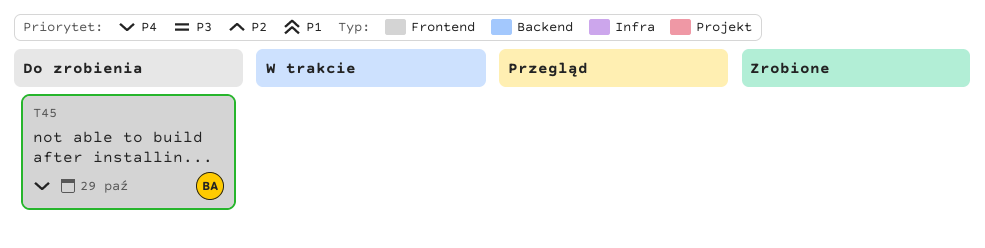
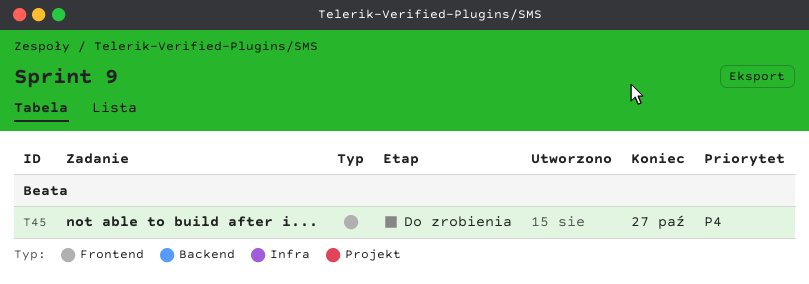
T45, due: Oct 29 -> Oct 27

